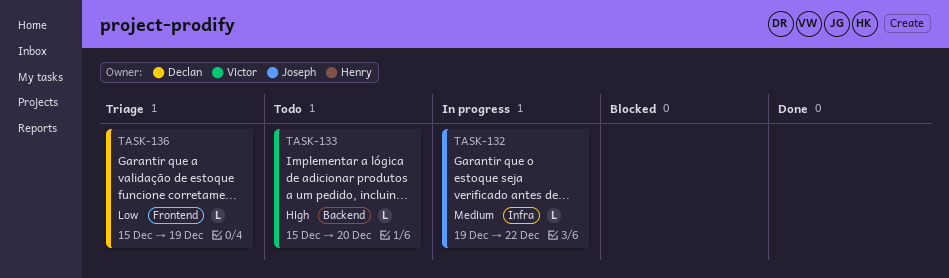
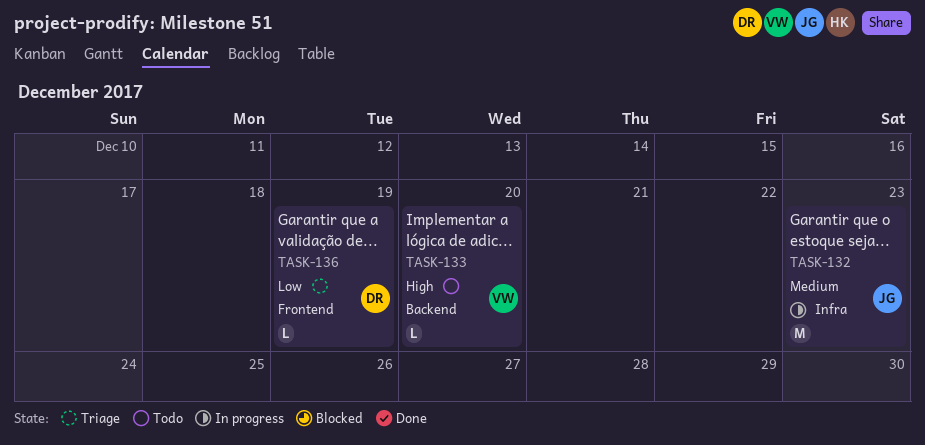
TASK-132, estimate: L -> M
TASK-132, due: Dec 22 -> Dec 23

